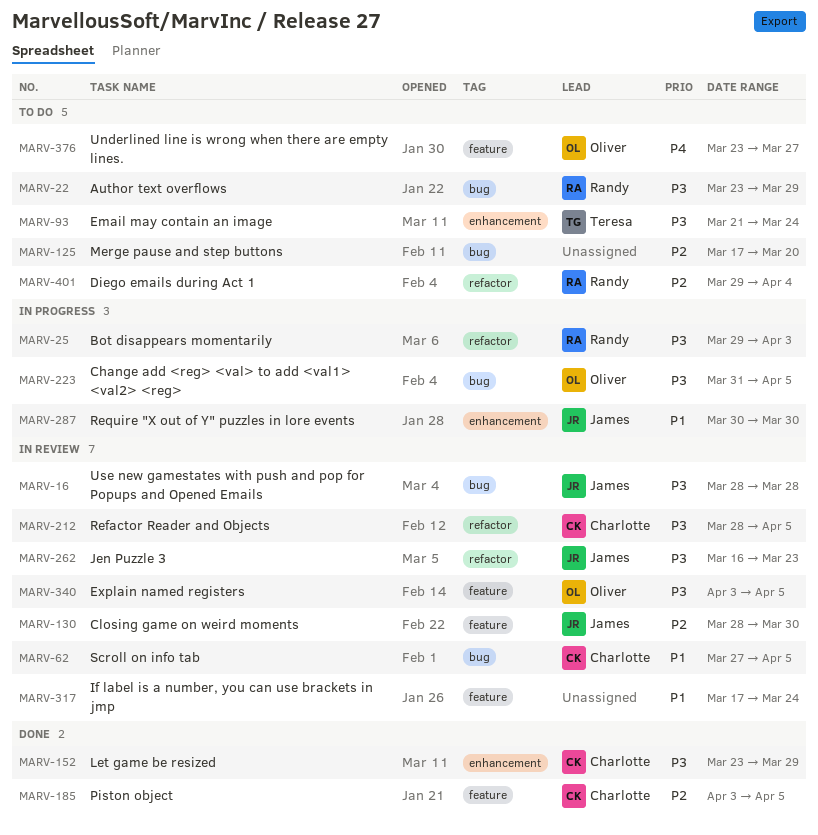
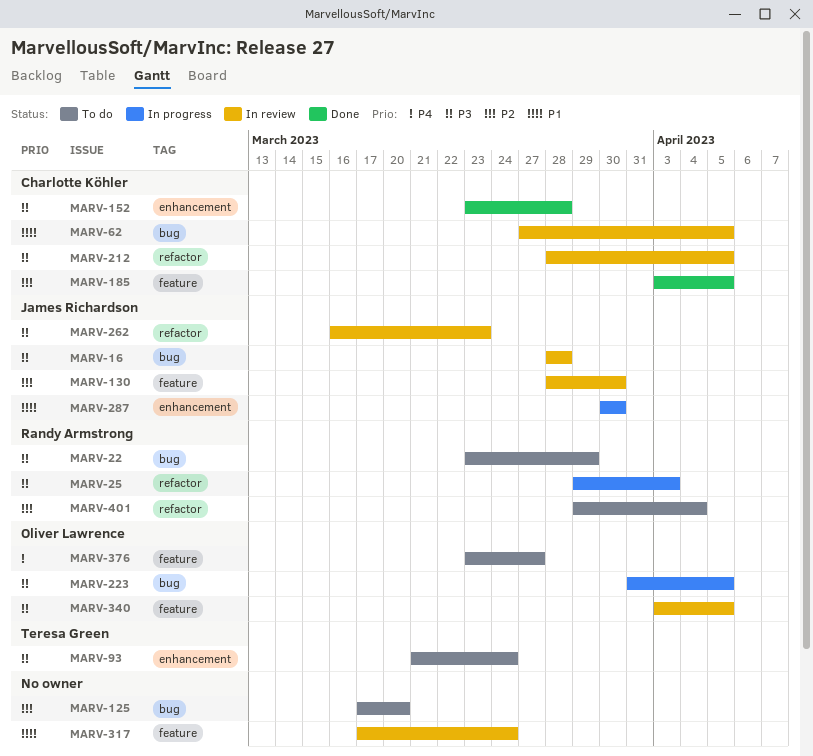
MARV-152, due: Mar 29 -> Mar 28

